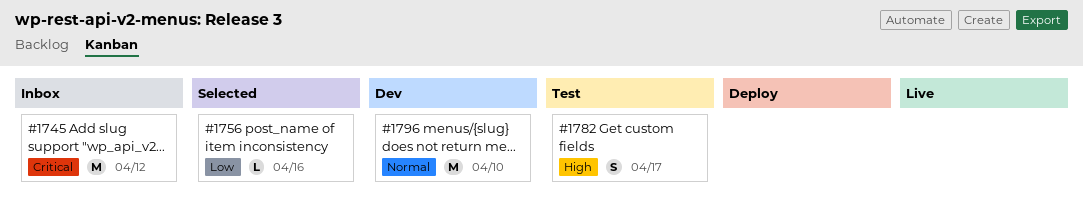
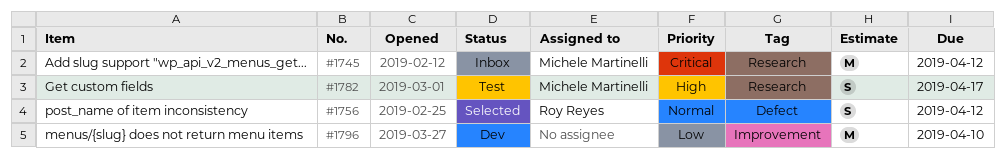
#1756, priority: Low -> Normal
#1756, estimate: L -> S
#1756, due: Apr 16 -> Apr 12
#1796, priority: Normal -> Low

